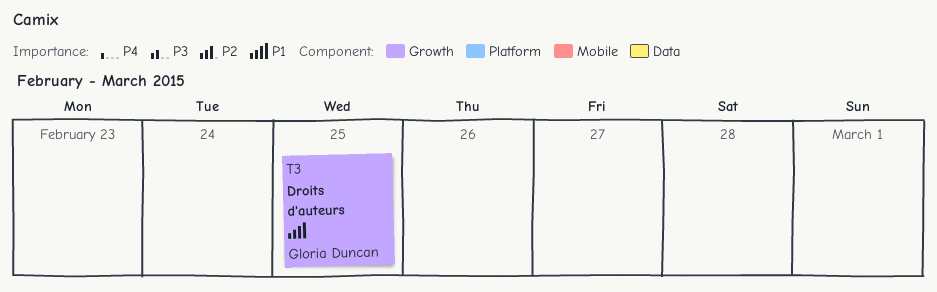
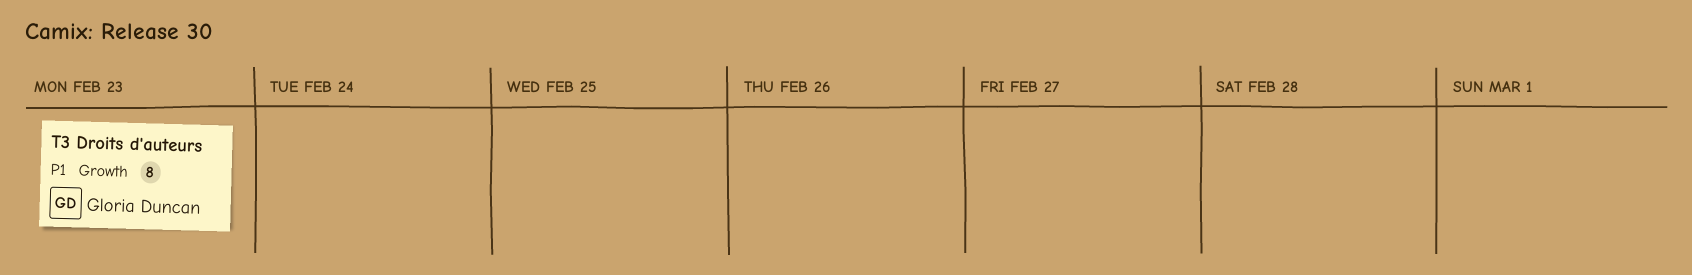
T3, due: Feb 25 -> Feb 23

